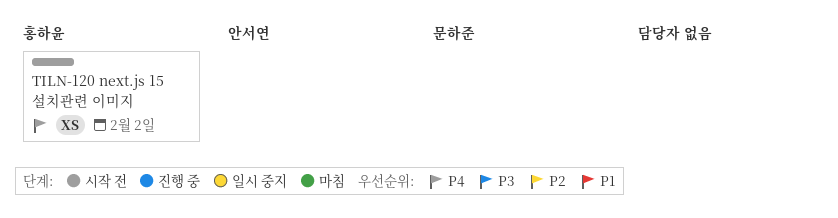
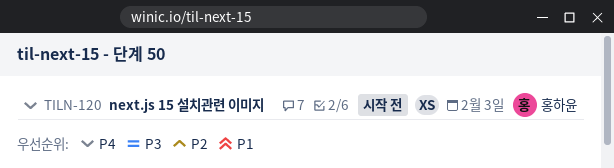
TILN-120, due: Feb 2 -> Feb 3

